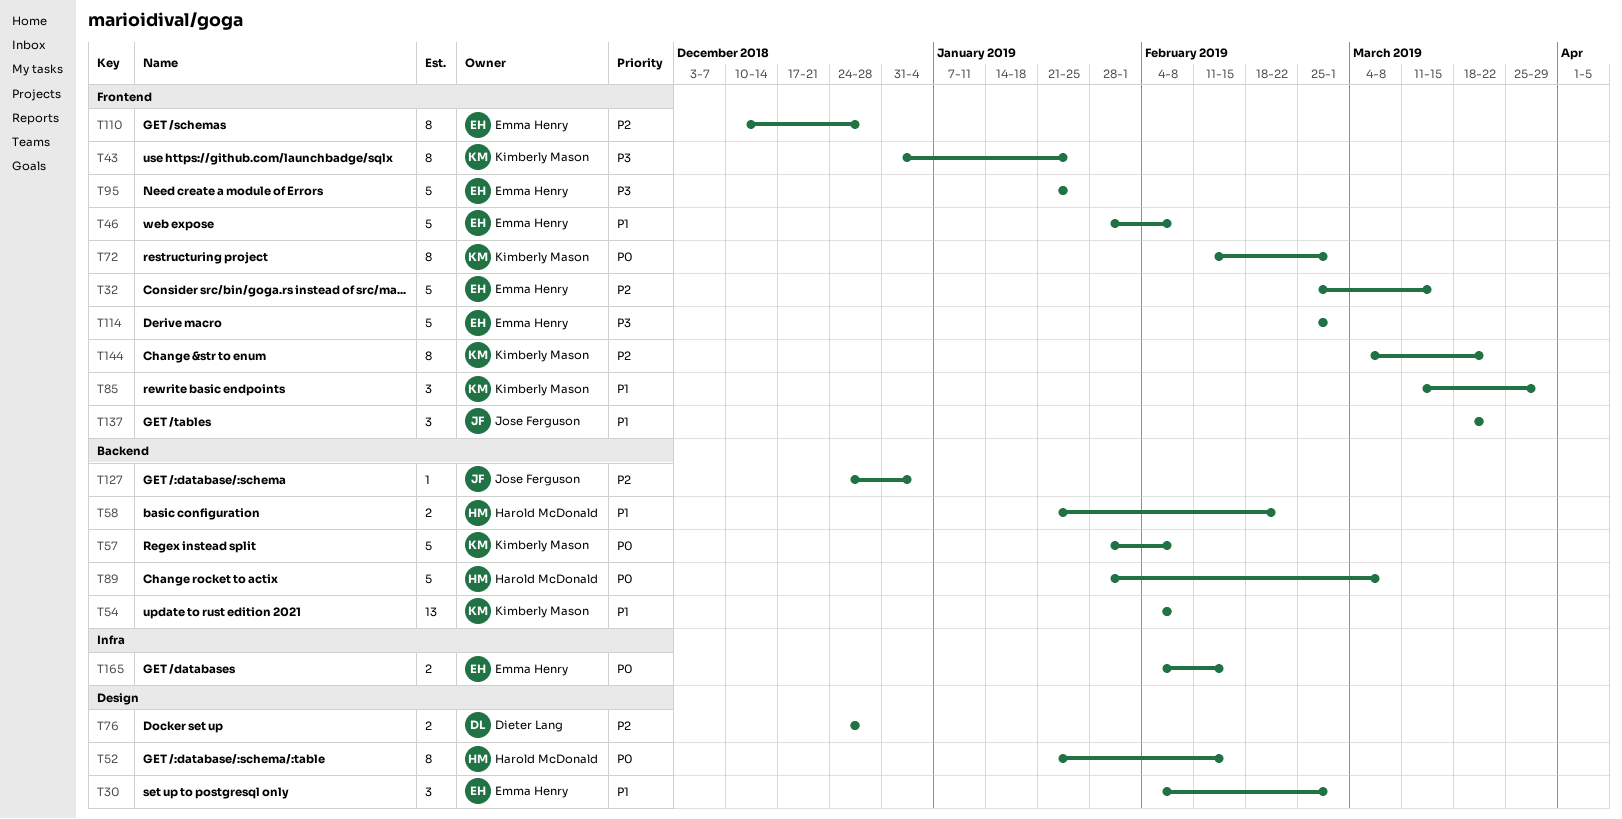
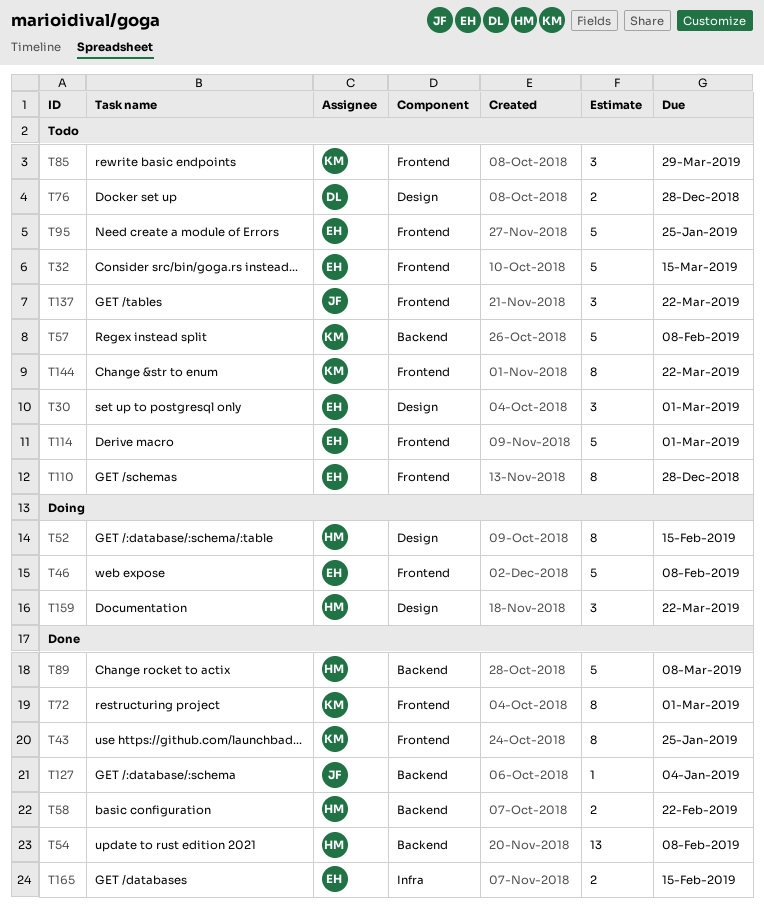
T54, owner: Kimberly Mason -> Harold McDonald
T159: none -> present

